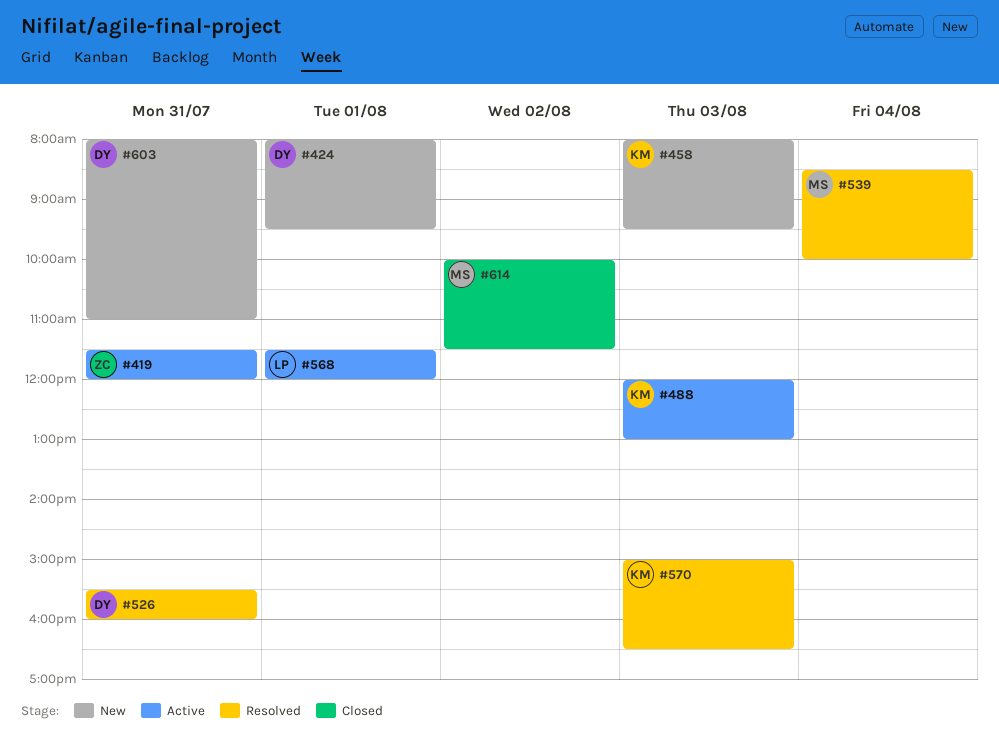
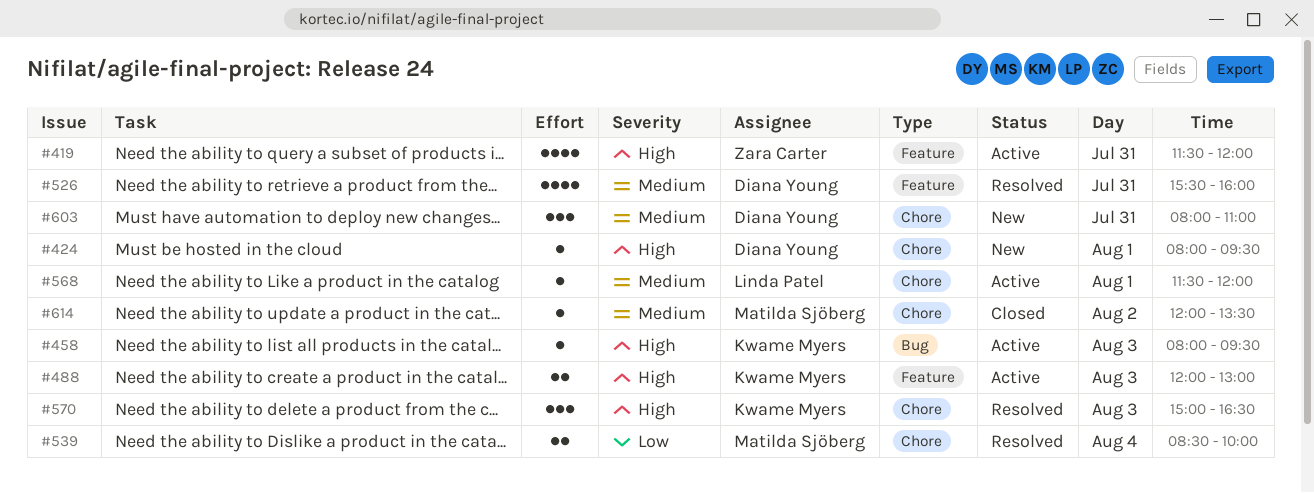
#458, status: New -> Active
#614, begins: 10:00 -> 12:00
#614, ends: 11:30 -> 13:30

